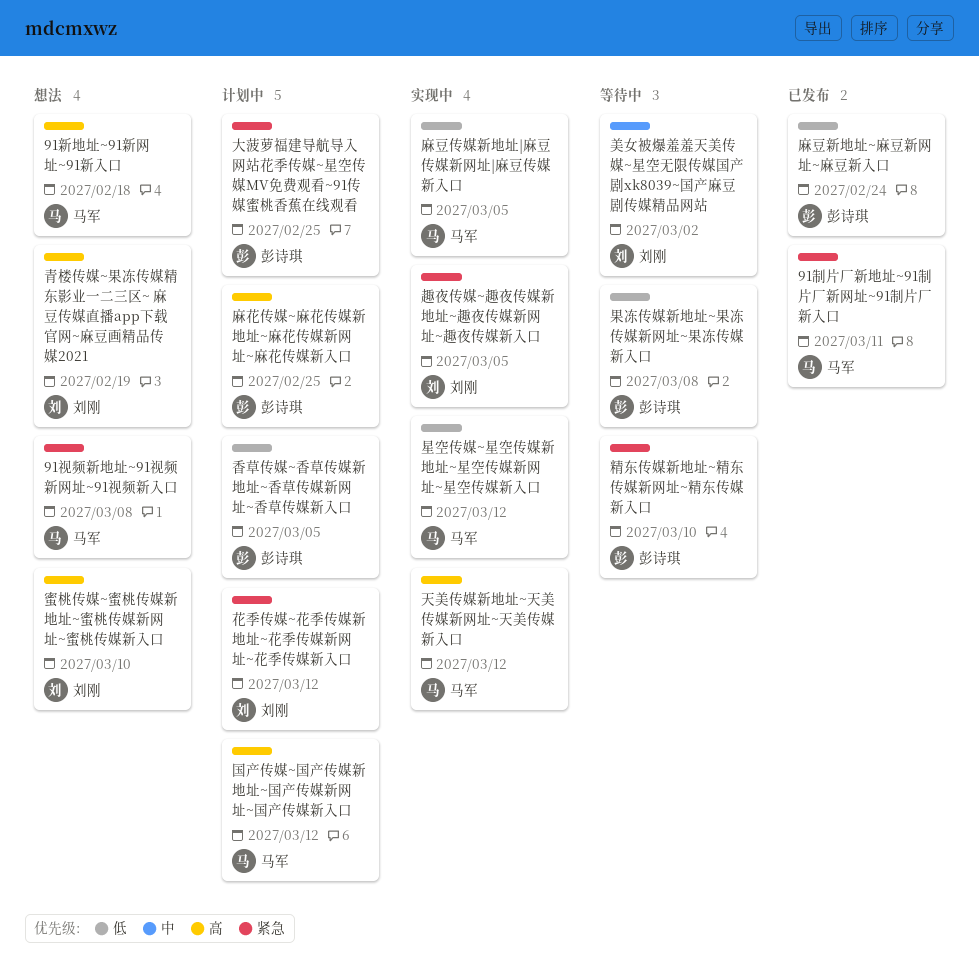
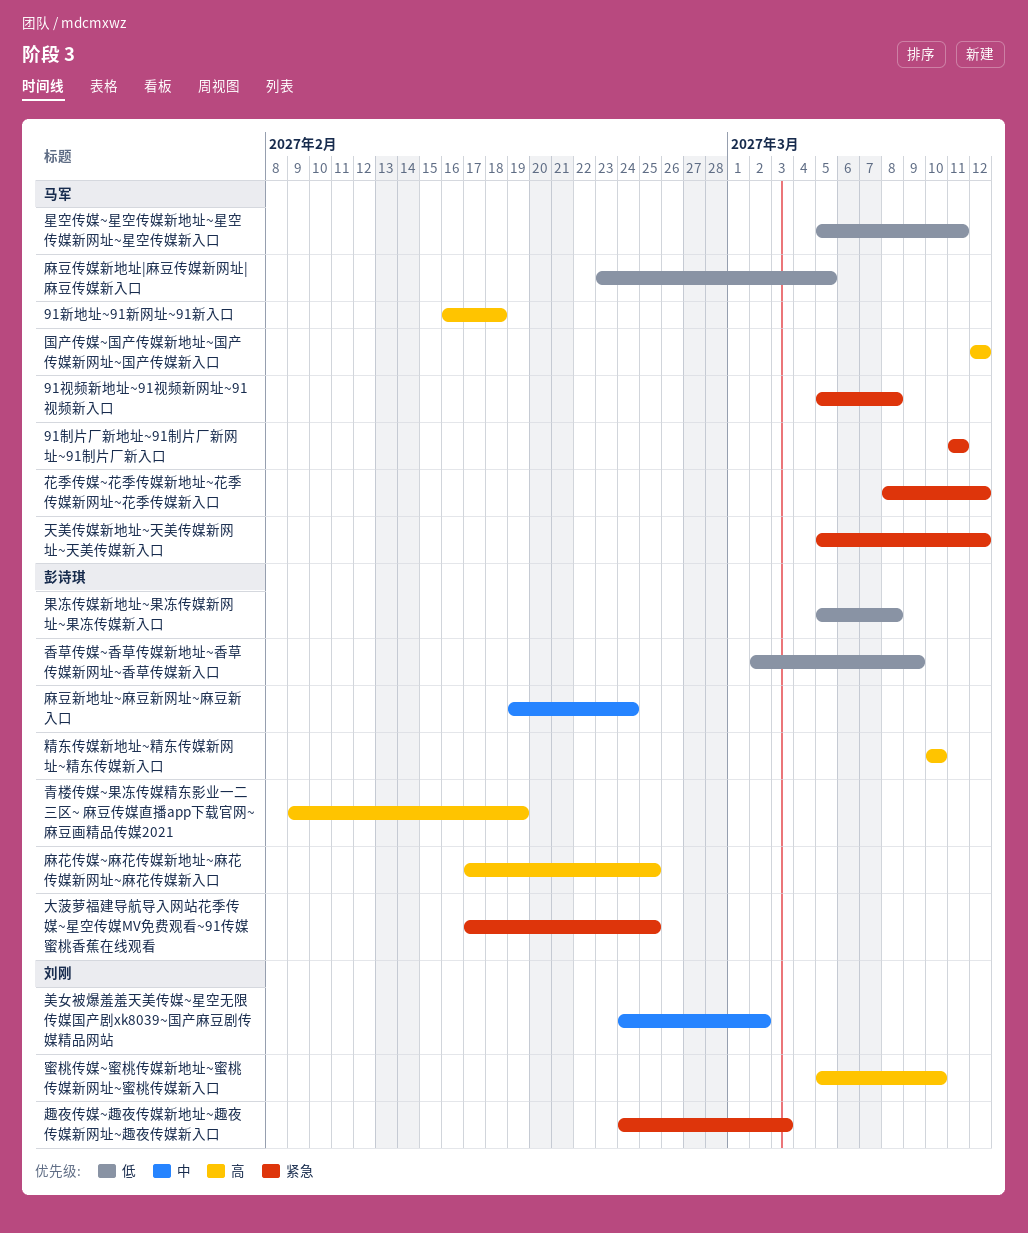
天美传媒新地址~天美传媒新网址~天美传媒新入口, priority: 高 -> 紧急
星空传媒~星空传媒新地址~星空传媒新网址~星空传媒新入口, due: Mar 12 -> Mar 11
精东传媒新地址~精东传媒新网址~精东传媒新入口, priority: 紧急 -> 高
花季传媒~花季传媒新地址~花季传媒新网址~花季传媒新入口, owner: 刘刚 -> 马军
趣夜传媒~趣夜传媒新地址~趣夜传媒新网址~趣夜传媒新入口, due: Mar 5 -> Mar 3
青楼传媒~果冻传媒精东影业一二三区~ 麻豆传媒直播app下载官网~麻豆画精品传媒2021, owner: 刘刚 -> 彭诗琪
香草传媒~香草传媒新地址~香草传媒新网址~香草传媒新入口, due: Mar 5 -> Mar 9
麻豆新地址~麻豆新网址~麻豆新入口, priority: 低 -> 中

